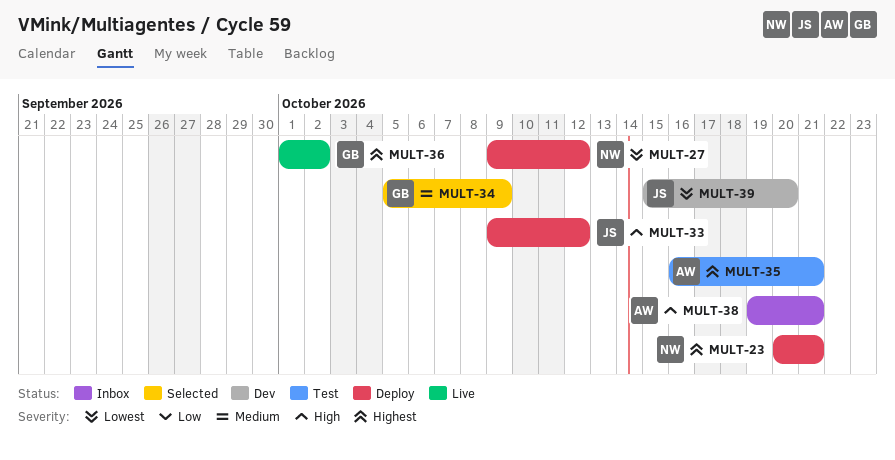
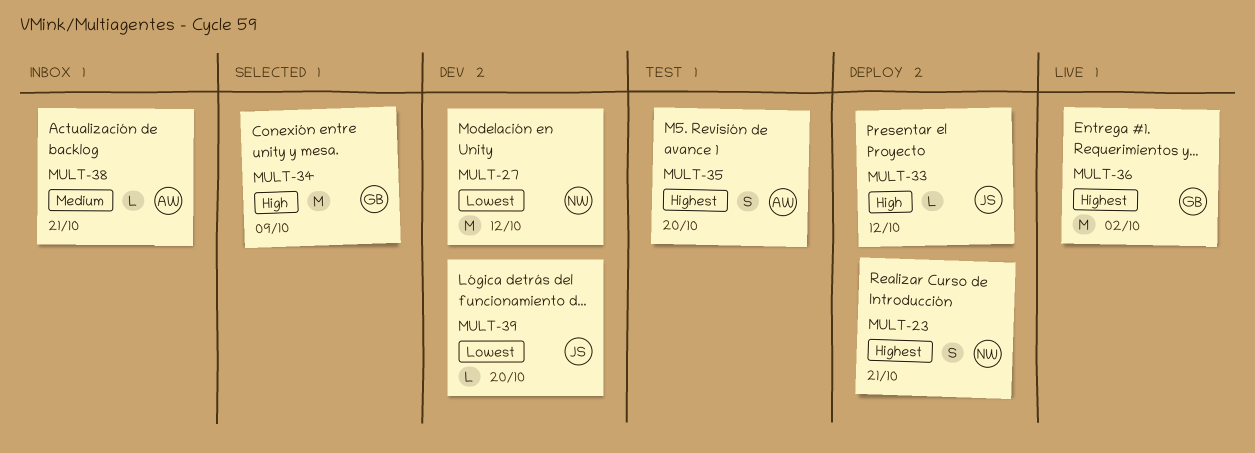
MULT-27, status: Deploy -> Dev
MULT-34, priority: Medium -> High
MULT-35, due: Oct 21 -> Oct 20
MULT-38, priority: High -> Medium

